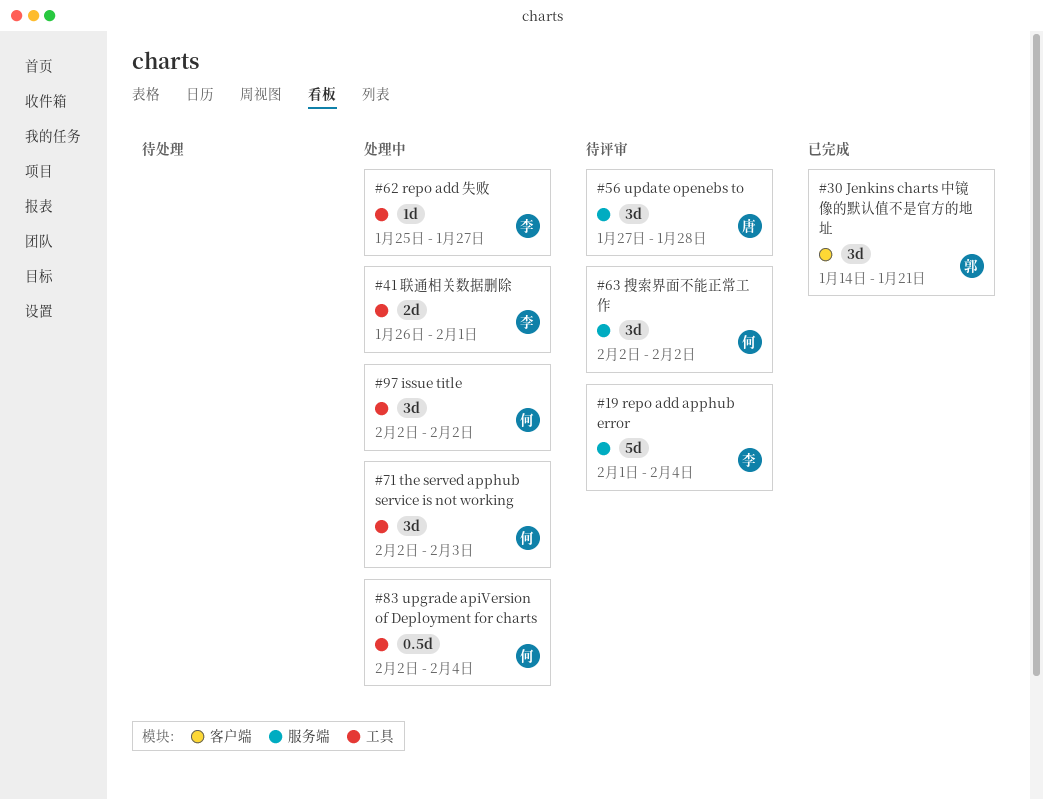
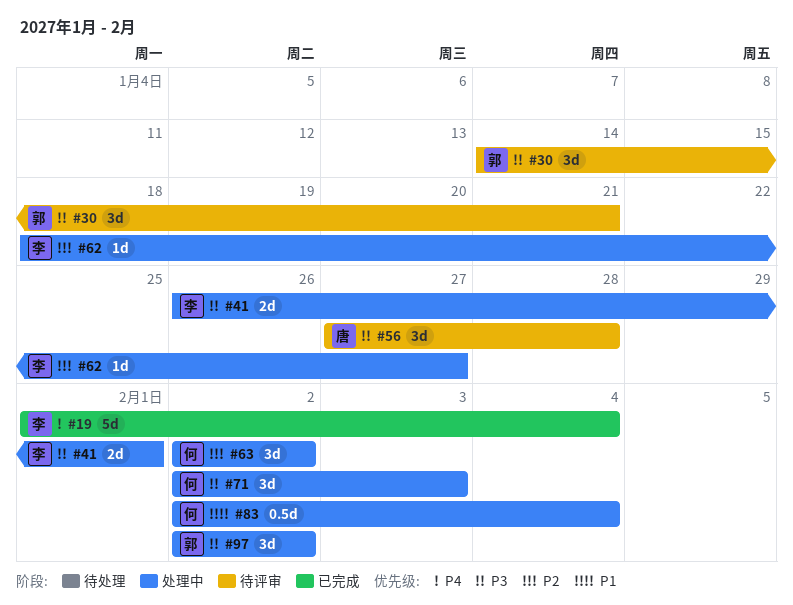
#19, status: 待评审 -> 已完成
#30, status: 已完成 -> 待评审
#62, start: Jan 25 -> Jan 18
#63, status: 待评审 -> 处理中
#97, owner: 何 -> 郭

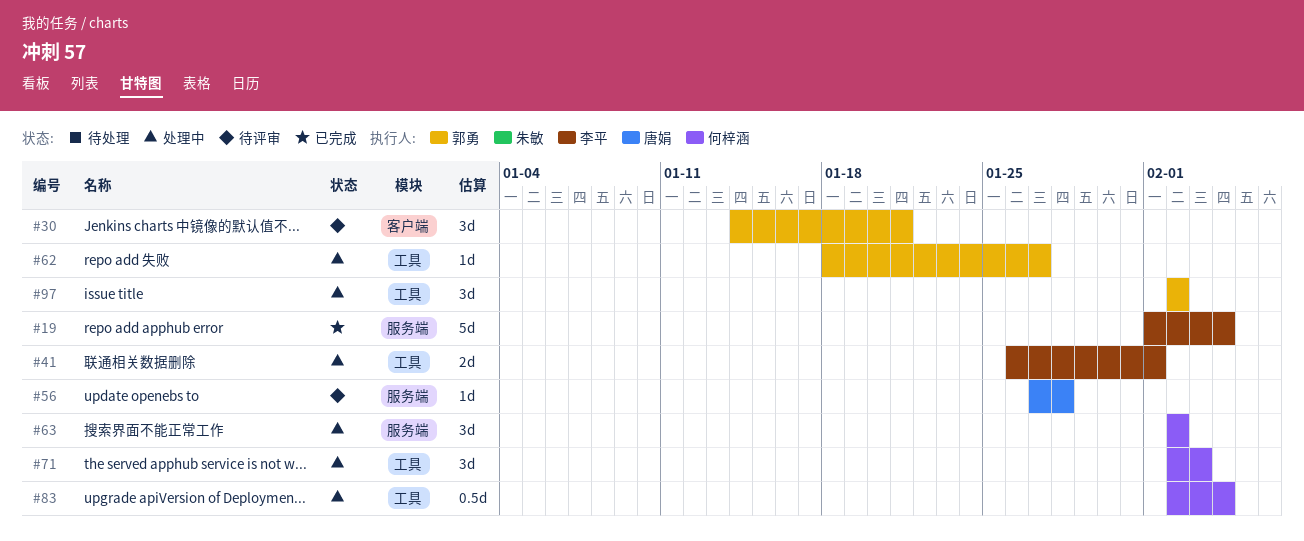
#56, estimate: 3d -> 1d
#62, owner: 李平 -> 郭勇

